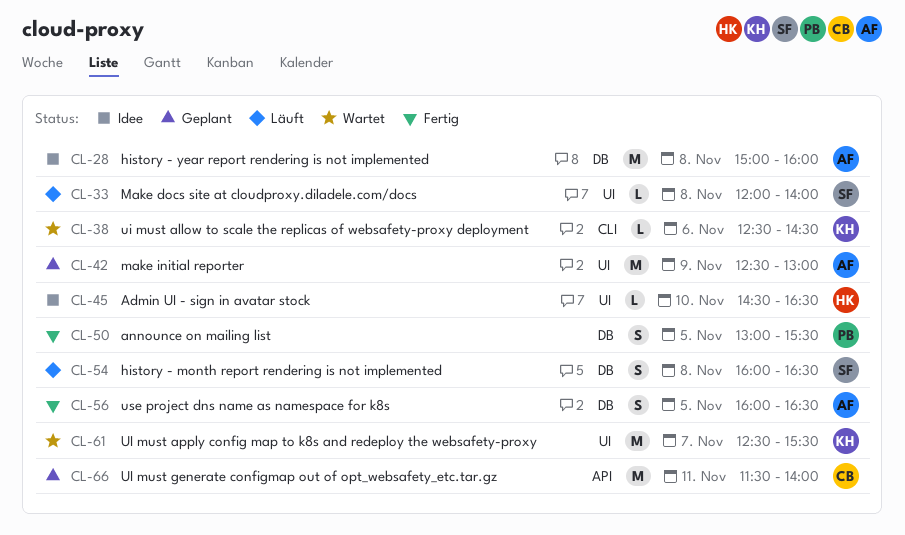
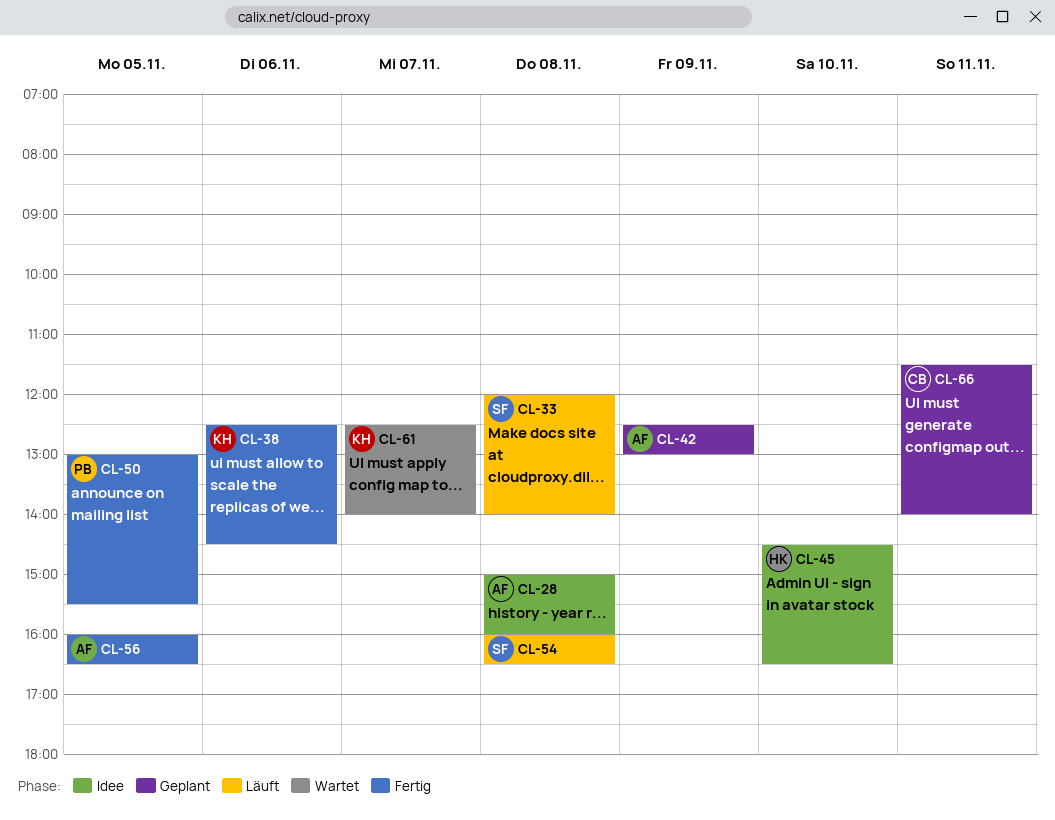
CL-38, status: Wartet -> Fertig
CL-61, ends: 15:30 -> 14:00

